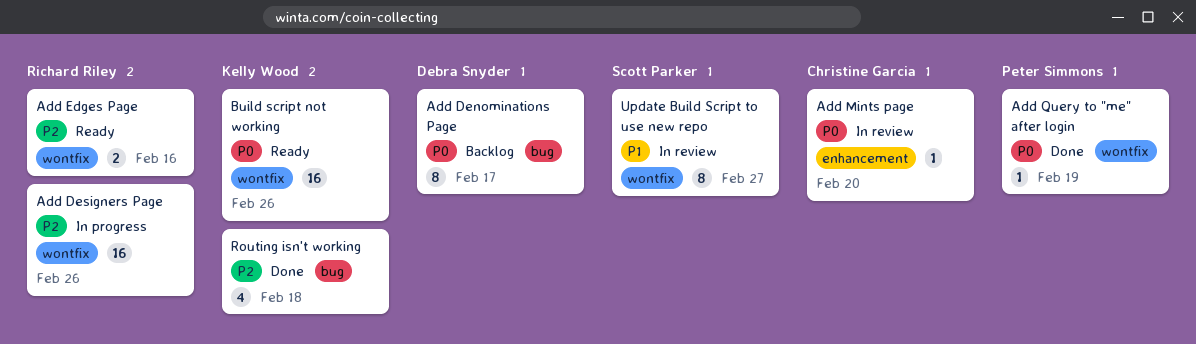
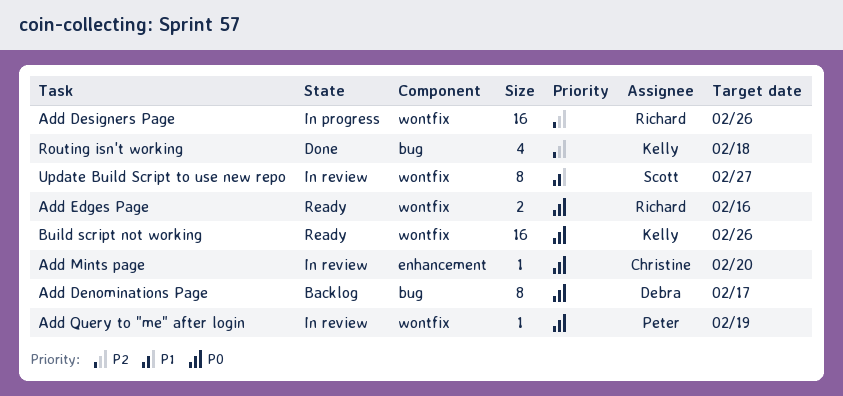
Add Edges Page, priority: P2 -> P0
Add Query to "me" after login, status: Done -> In review

